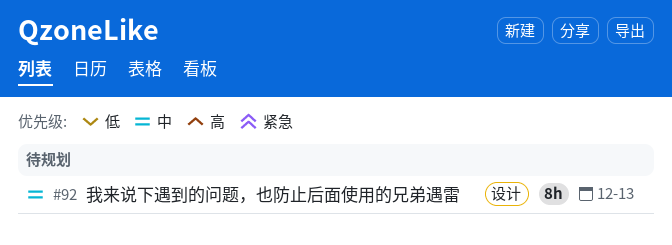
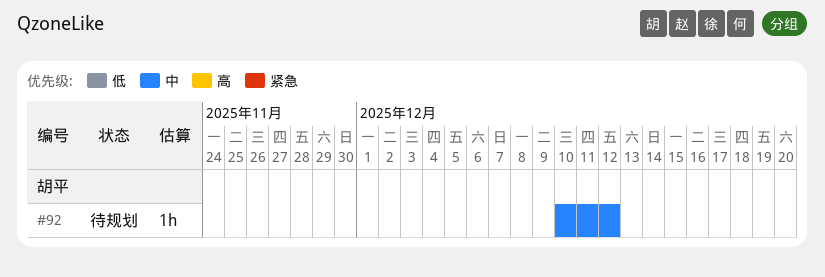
#92, estimate: 8h -> 1h
#92, due: Dec 13 -> Dec 12

